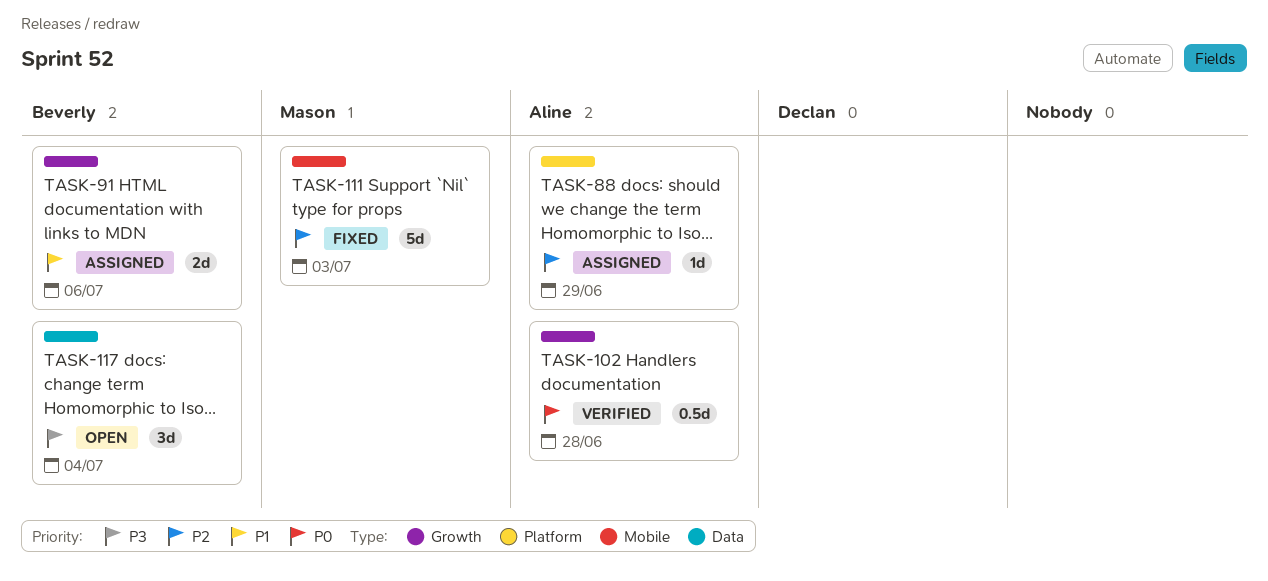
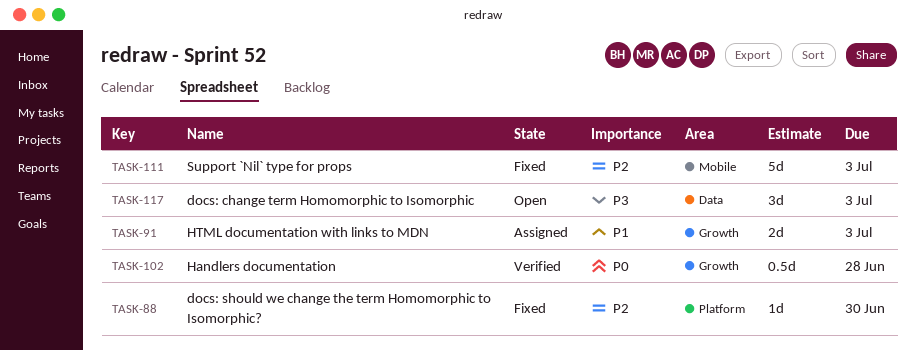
TASK-88, status: Assigned -> Fixed
TASK-88, due: Jun 29 -> Jun 30
TASK-91, due: Jul 6 -> Jul 3
TASK-117, due: Jul 4 -> Jul 3

